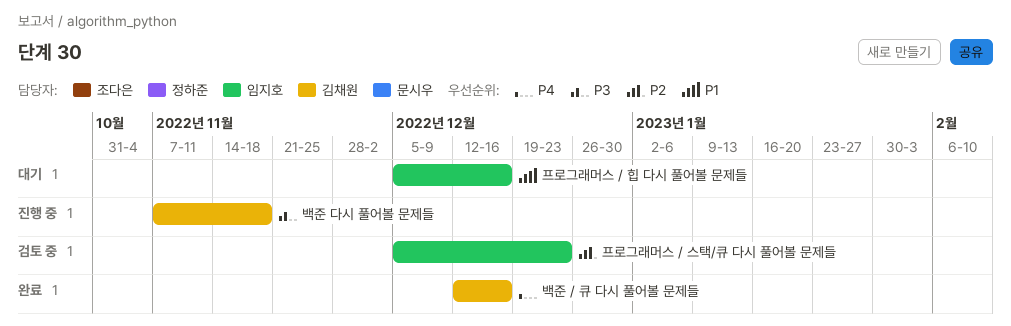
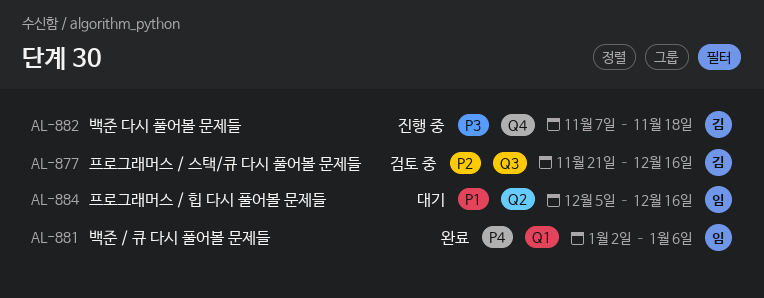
백준 / 큐 다시 풀어볼 문제들, owner: 김채원 -> 임지호
백준 / 큐 다시 풀어볼 문제들, start: Dec 12 -> Jan 2
백준 / 큐 다시 풀어볼 문제들, due: Dec 16 -> Jan 6
프로그래머스 / 스택/큐 다시 풀어볼 문제들, owner: 임지호 -> 김채원
프로그래머스 / 스택/큐 다시 풀어볼 문제들, start: Dec 5 -> Nov 21
프로그래머스 / 스택/큐 다시 풀어볼 문제들, due: Dec 23 -> Dec 16

